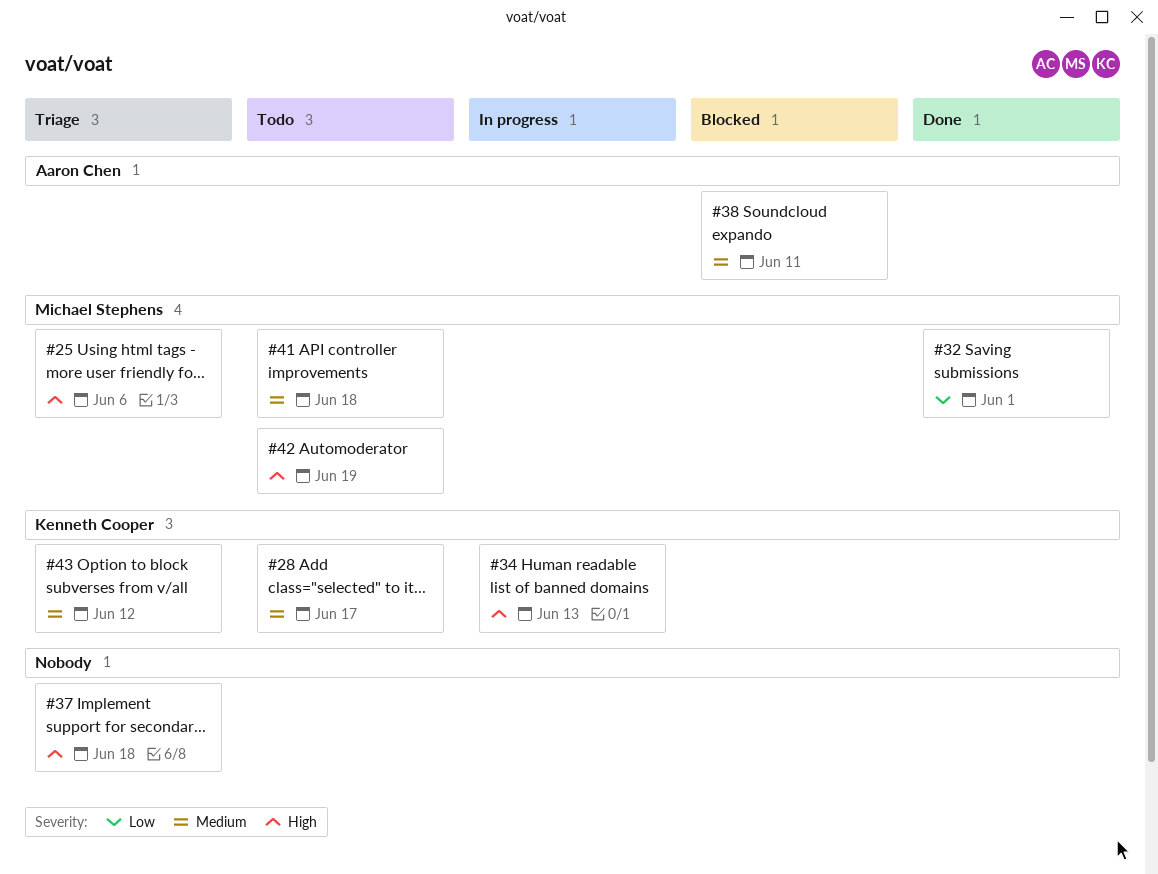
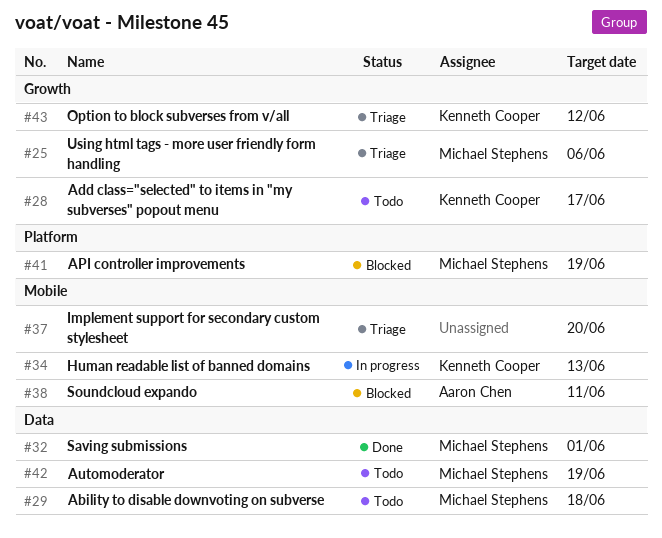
#29: none -> present
#37, due: Jun 18 -> Jun 20
#41, status: Todo -> Blocked
#41, due: Jun 18 -> Jun 19

